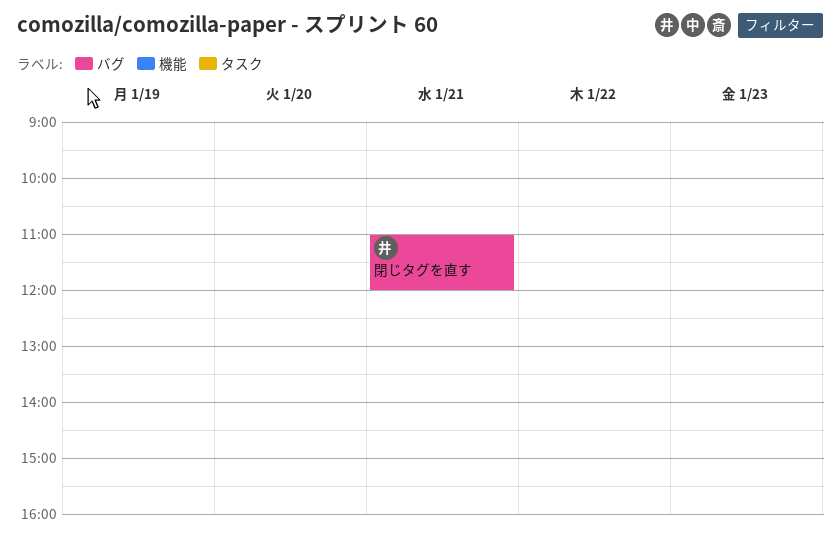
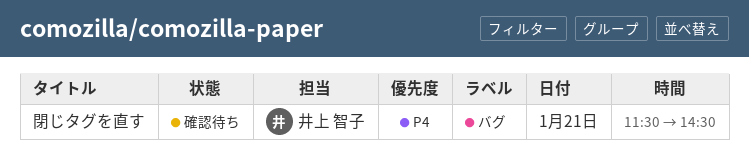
閉じタグを直す, begins: 11:00 -> 11:30
閉じタグを直す, ends: 12:00 -> 14:30

